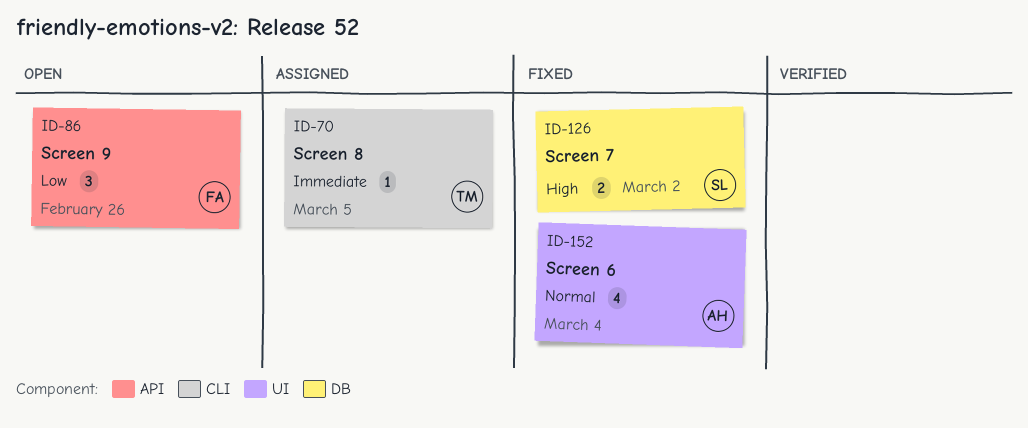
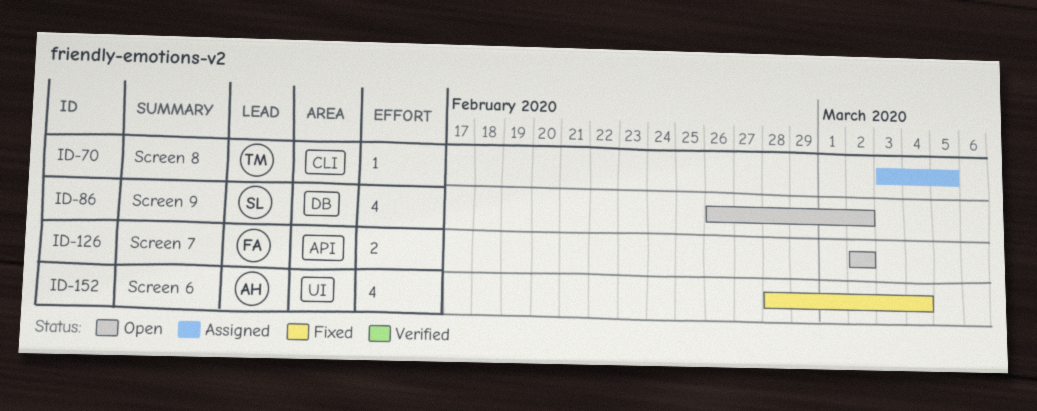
ID-86, owner: FA -> SL
ID-86, label: API -> DB
ID-86, estimate: 3 -> 4
ID-86, due: Feb 26 -> Mar 2
ID-126, status: Fixed -> Open
ID-126, owner: SL -> FA
ID-126, label: DB -> API

